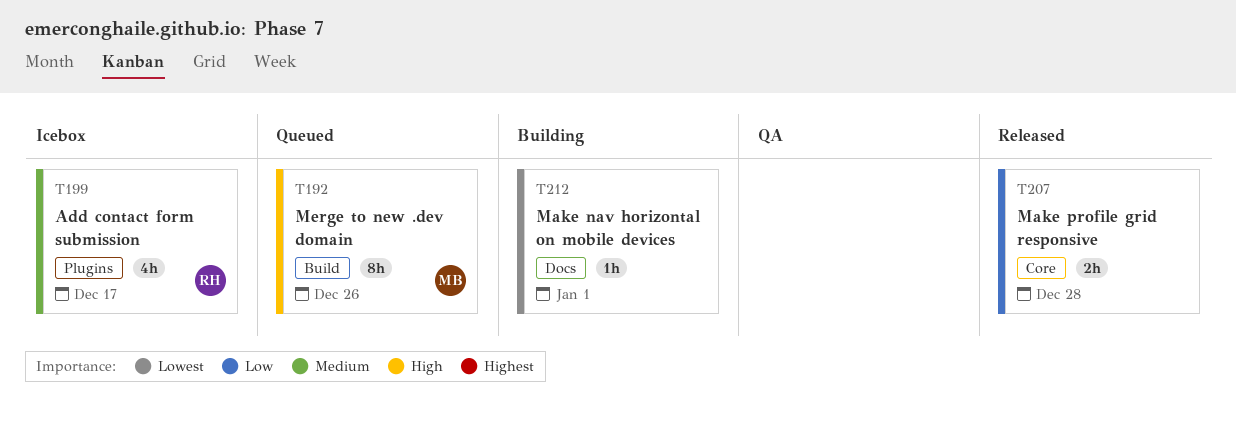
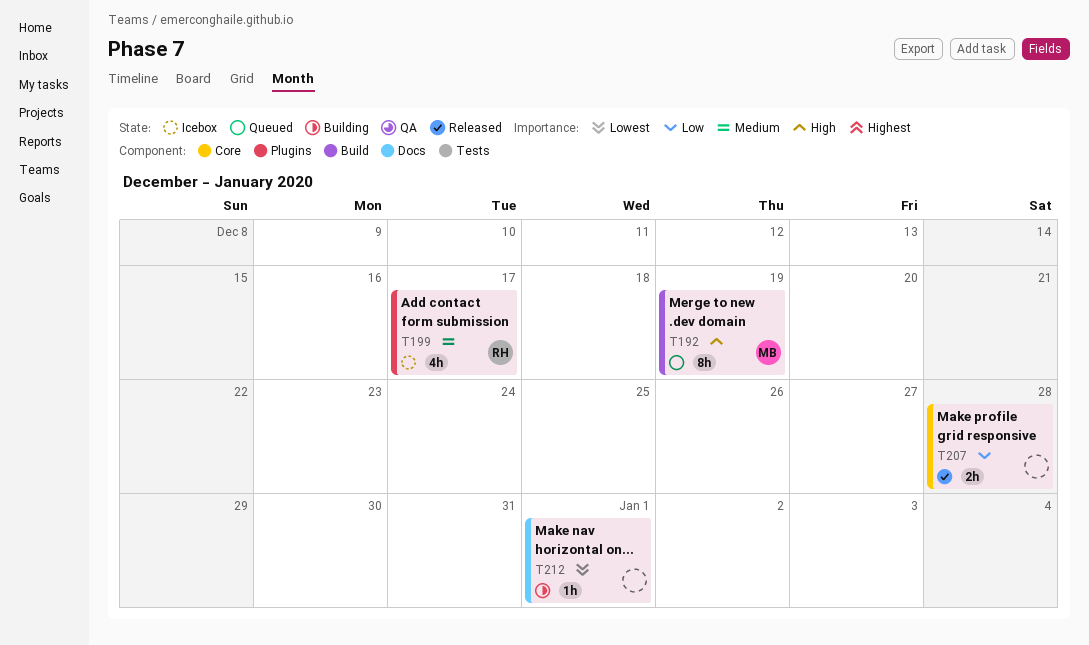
T192, due: Dec 26 -> Dec 19

